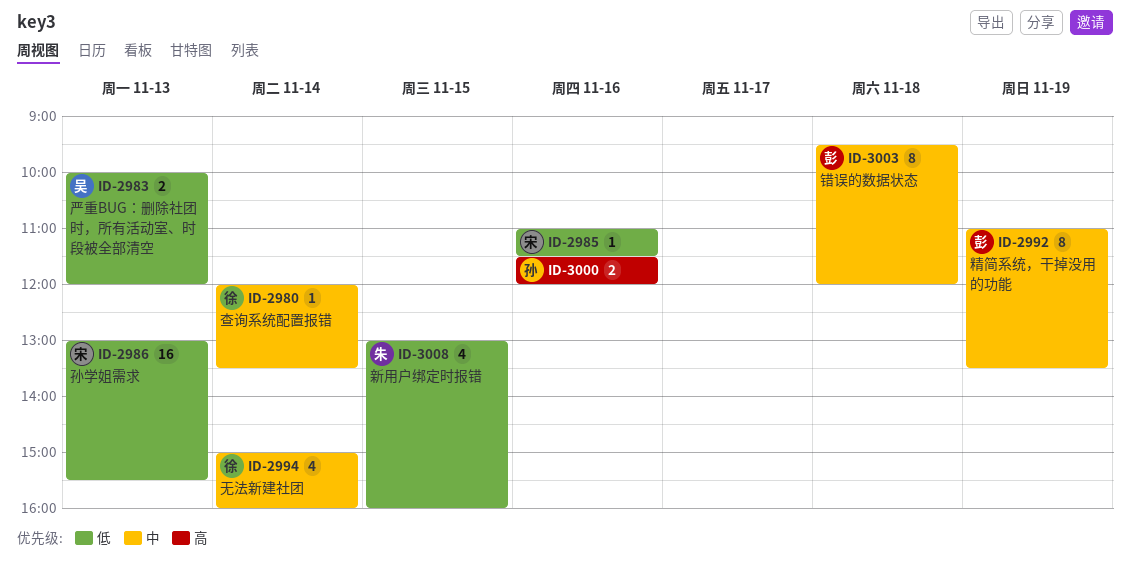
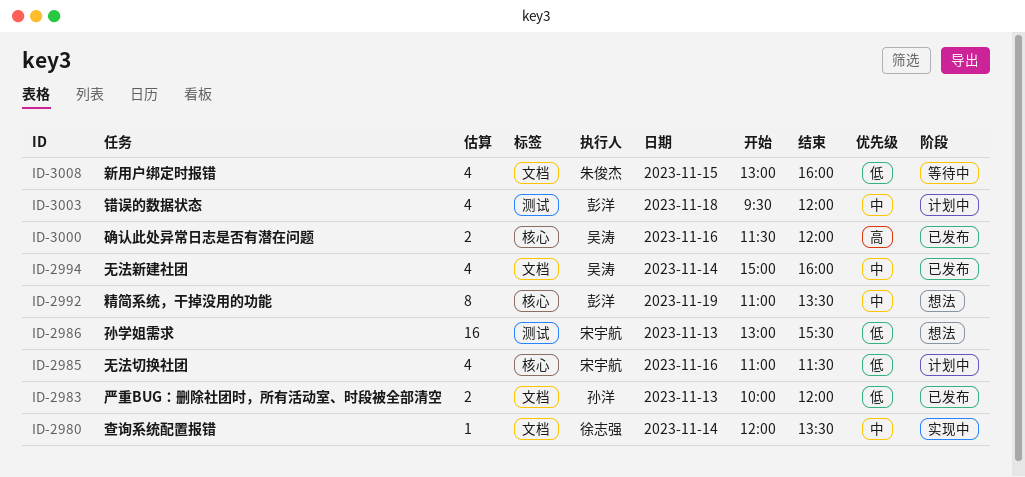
ID-2983, owner: 吴涛 -> 孙洋
ID-2985, estimate: 1 -> 4
ID-2994, owner: 徐志强 -> 吴涛
ID-3000, owner: 孙洋 -> 吴涛
ID-3003, estimate: 8 -> 4

